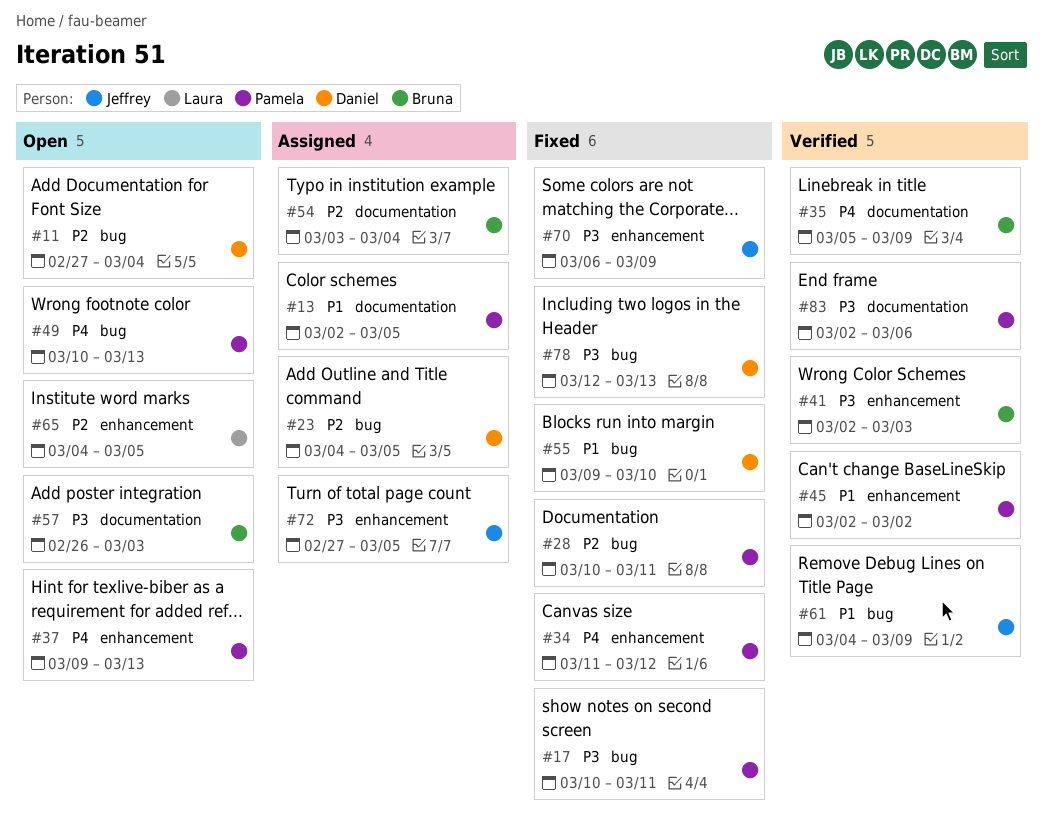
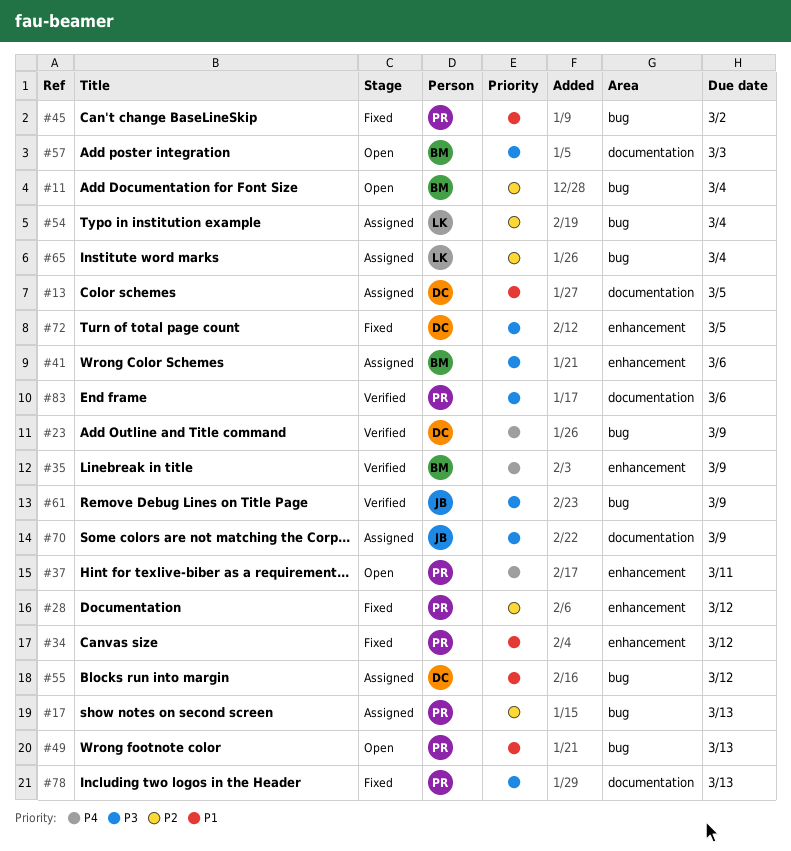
#11, owner: Daniel -> Bruna
#13, owner: Pamela -> Daniel
#17, status: Fixed -> Assigned
#17, priority: P3 -> P2
#17, due: Mar 11 -> Mar 13
#23, status: Assigned -> Verified
#23, priority: P2 -> P4
#23, due: Mar 5 -> Mar 9
#28, label: bug -> enhancement
#28, due: Mar 11 -> Mar 12
#34, priority: P4 -> P1
#35, label: documentation -> enhancement
#37, due: Mar 13 -> Mar 11
#41, status: Verified -> Assigned
#41, due: Mar 3 -> Mar 6
#45, status: Verified -> Fixed
#45, label: enhancement -> bug
#49, priority: P4 -> P1
#54, owner: Bruna -> Laura
#54, label: documentation -> bug
#55, status: Fixed -> Assigned
#55, due: Mar 10 -> Mar 12
#61, priority: P1 -> P3
#65, status: Open -> Assigned
#65, label: enhancement -> bug
#65, due: Mar 5 -> Mar 4
#70, status: Fixed -> Assigned
#70, label: enhancement -> documentation
#72, status: Assigned -> Fixed
#72, owner: Jeffrey -> Daniel
#78, owner: Daniel -> Pamela
#78, label: bug -> documentation

